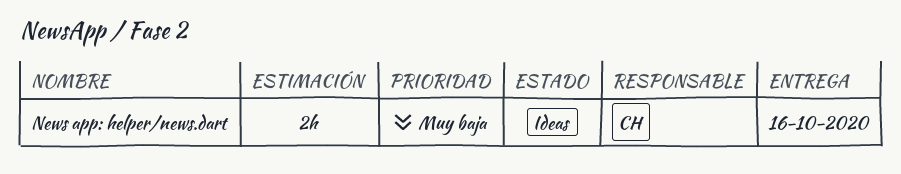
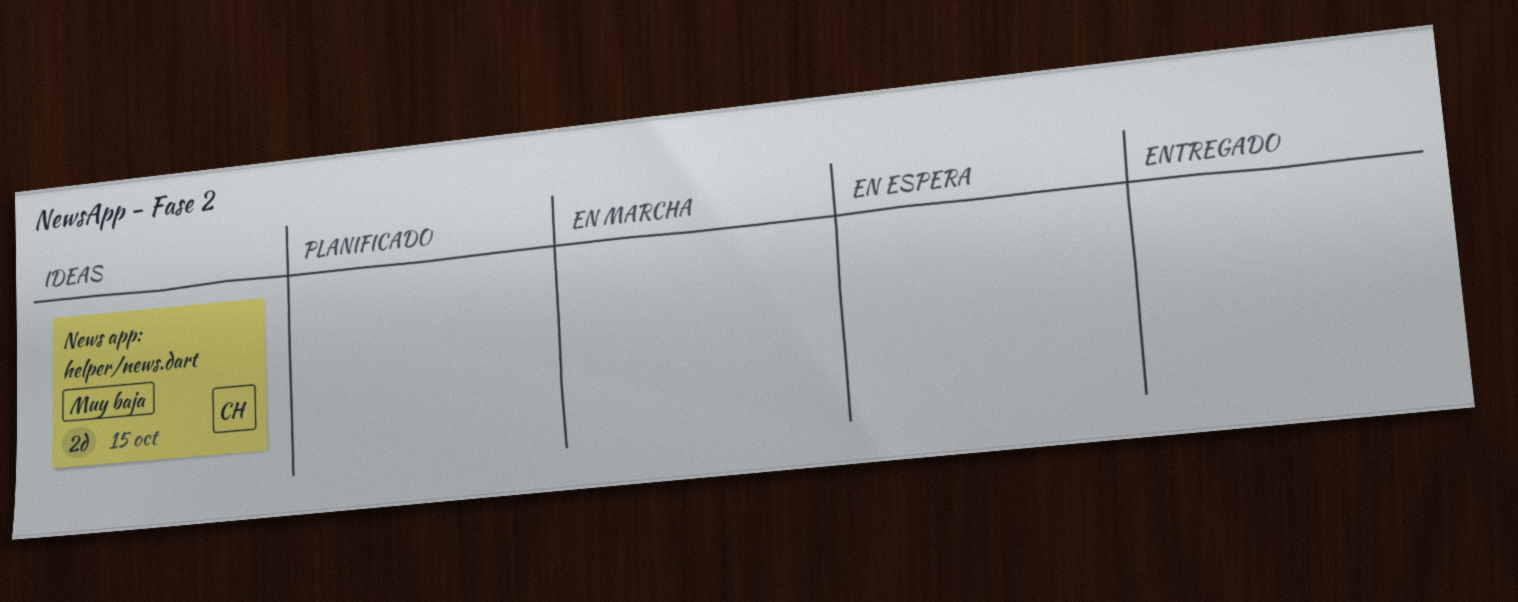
News app: helper/news.dart, estimate: 2h -> 2d
News app: helper/news.dart, due: Oct 16 -> Oct 15

